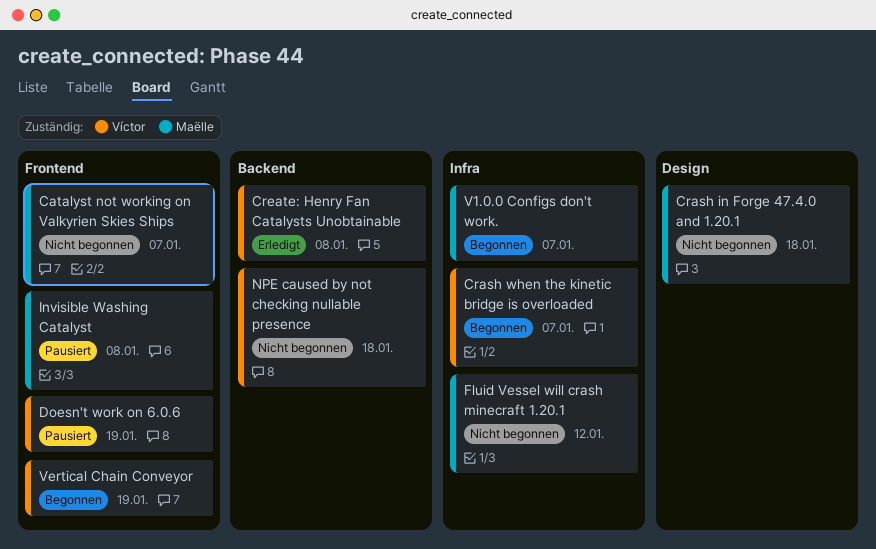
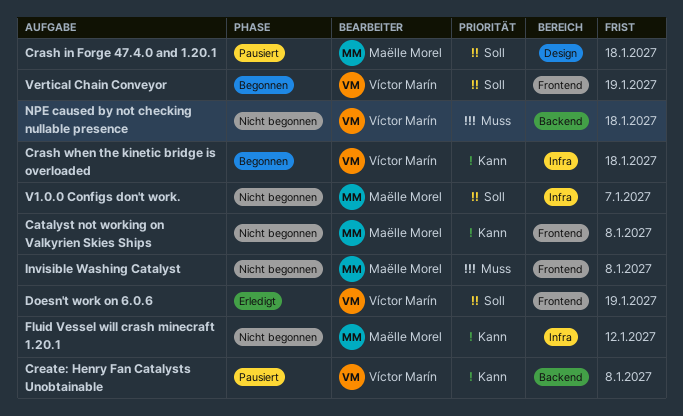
Catalyst not working on Valkyrien Skies Ships, due: Jan 7 -> Jan 8
Crash in Forge 47.4.0 and 1.20.1, status: Nicht begonnen -> Pausiert
Crash when the kinetic bridge is overloaded, due: Jan 7 -> Jan 18
Create: Henry Fan Catalysts Unobtainable, status: Erledigt -> Pausiert
Doesn't work on 6.0.6, status: Pausiert -> Erledigt
Invisible Washing Catalyst, status: Pausiert -> Nicht begonnen
V1.0.0 Configs don't work., status: Begonnen -> Nicht begonnen

